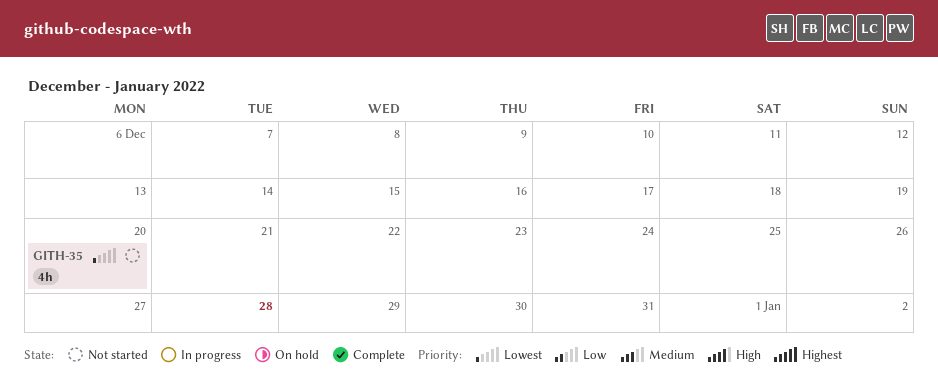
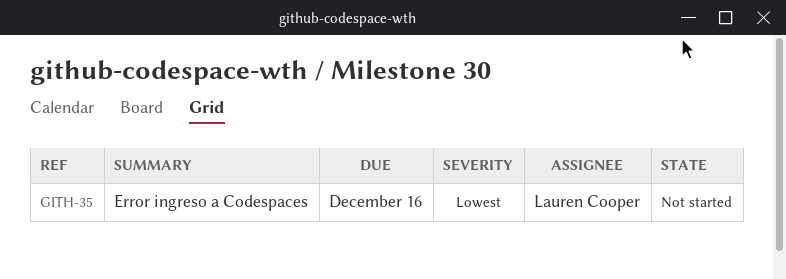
GITH-35, due: Dec 20 -> Dec 16

